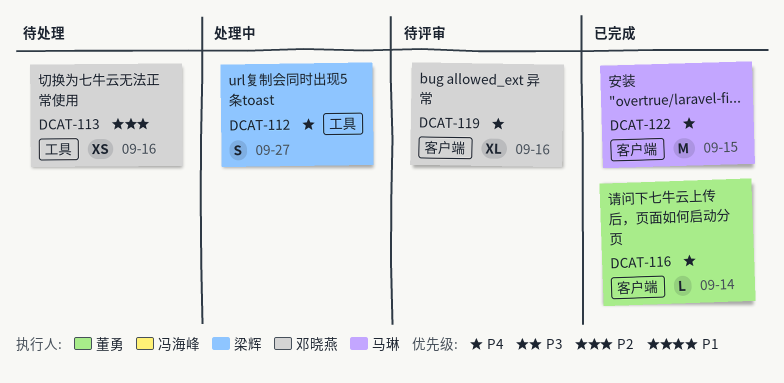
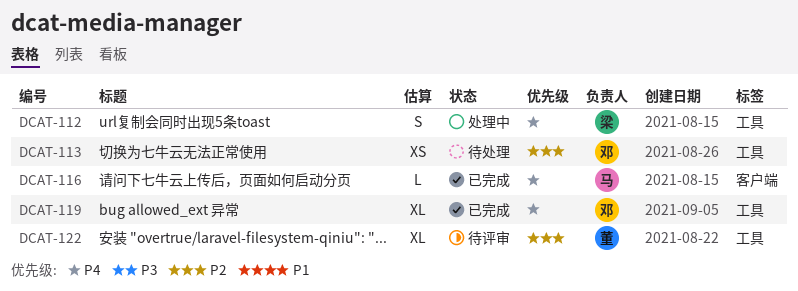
DCAT-116, owner: 董勇 -> 马琳
DCAT-119, status: 待评审 -> 已完成
DCAT-119, label: 客户端 -> 工具
DCAT-122, status: 已完成 -> 待评审
DCAT-122, owner: 马琳 -> 董勇
DCAT-122, priority: P4 -> P2
DCAT-122, label: 客户端 -> 工具
DCAT-122, estimate: M -> XL

